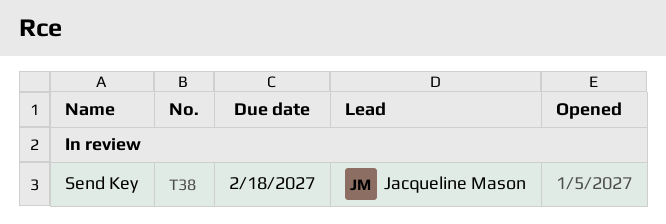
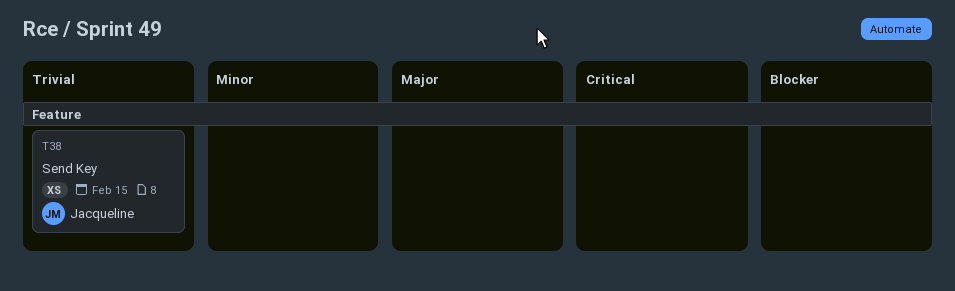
T38, due: Feb 18 -> Feb 15

